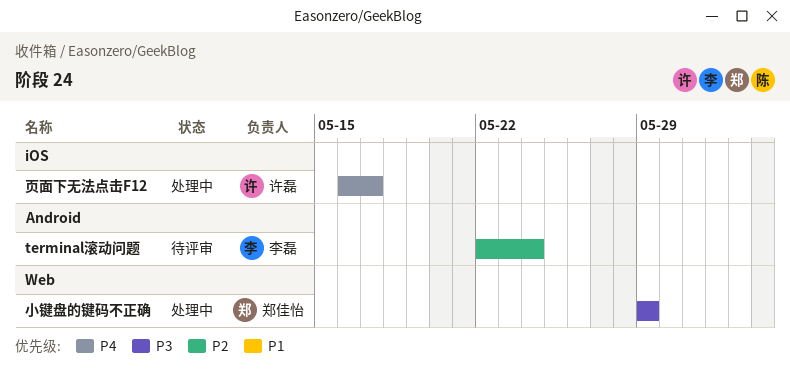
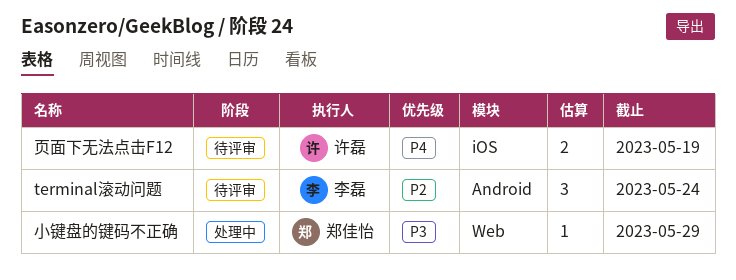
页面下无法点击F12, status: 处理中 -> 待评审
页面下无法点击F12, due: May 17 -> May 19

